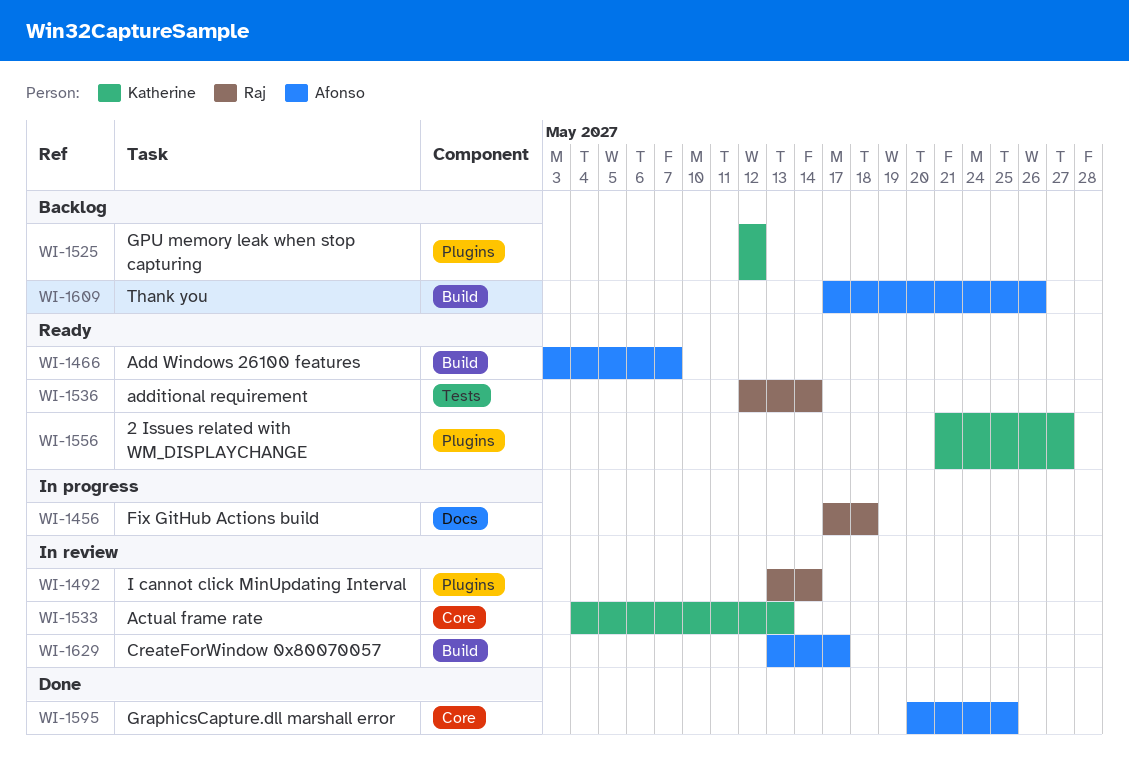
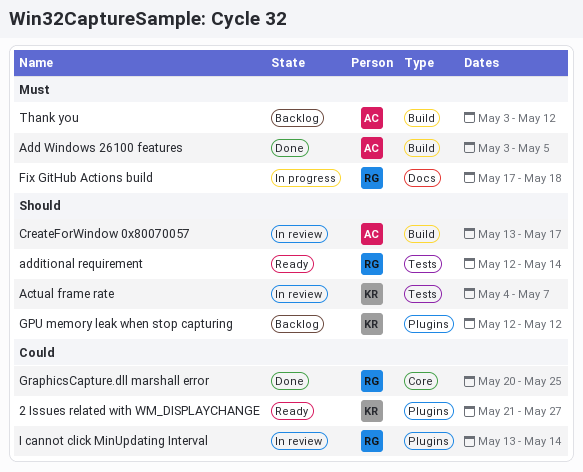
Actual frame rate, label: Core -> Tests
Actual frame rate, due: May 13 -> May 7
Add Windows 26100 features, status: Ready -> Done
Add Windows 26100 features, due: May 7 -> May 5
GraphicsCapture.dll marshall error, owner: Afonso -> Raj
Thank you, start: May 17 -> May 3
Thank you, due: May 26 -> May 12

